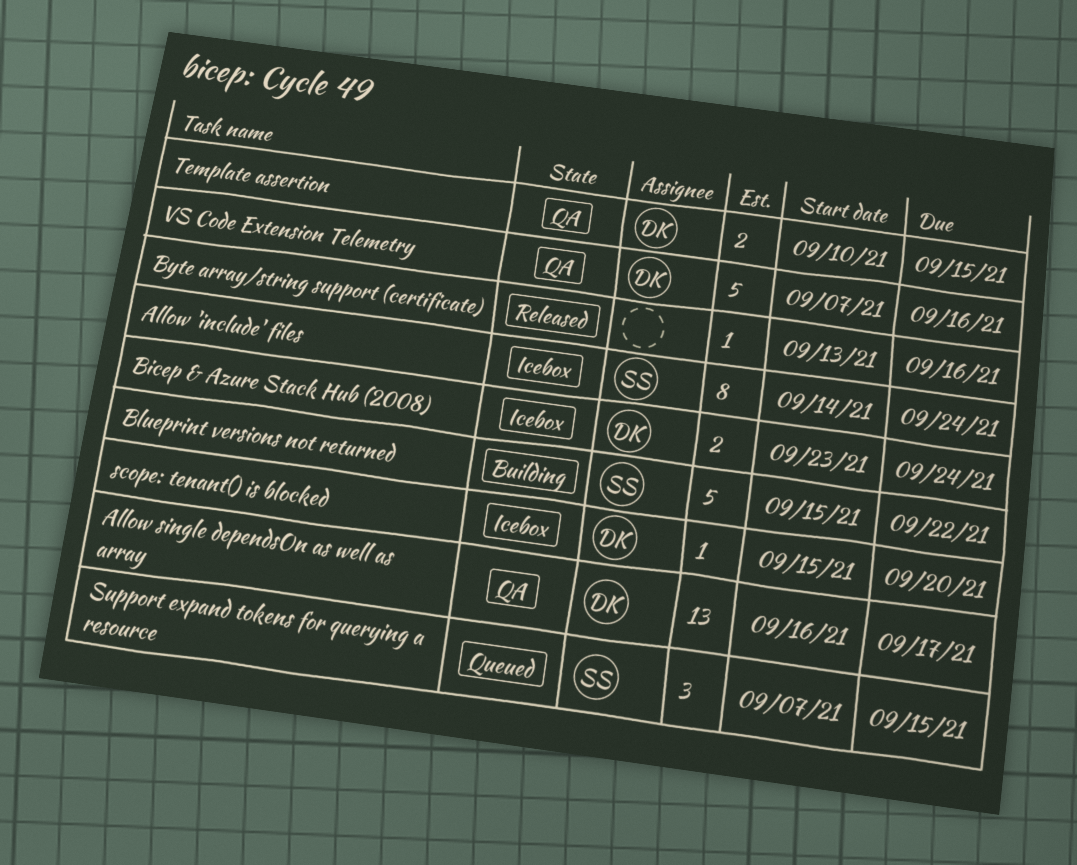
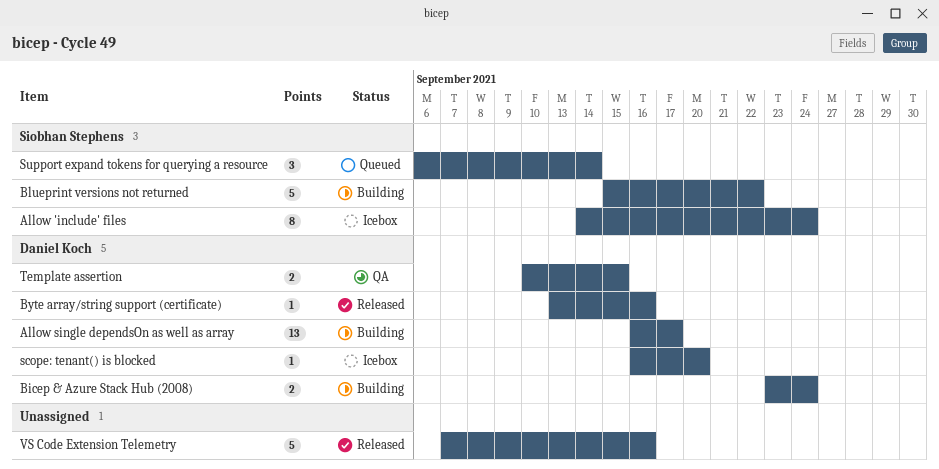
Allow single dependsOn as well as array, status: QA -> Building
Bicep & Azure Stack Hub (2008), status: Icebox -> Building
Byte array/string support (certificate), owner: none -> Daniel Koch
scope: tenant() is blocked, start: Sep 15 -> Sep 16
Support expand tokens for querying a resource, start: Sep 7 -> Sep 6
Support expand tokens for querying a resource, due: Sep 15 -> Sep 14
VS Code Extension Telemetry, status: QA -> Released
VS Code Extension Telemetry, owner: Daniel Koch -> none

